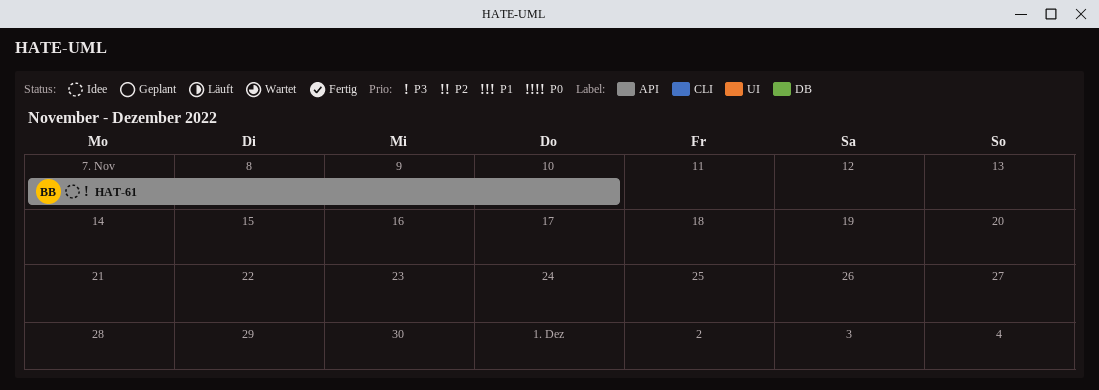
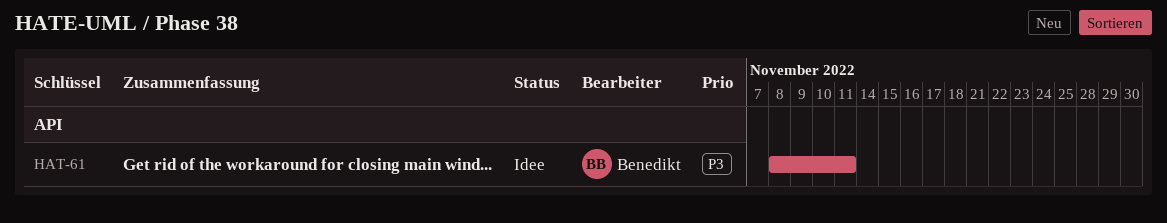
HAT-61, start: Nov 7 -> Nov 8
HAT-61, due: Nov 10 -> Nov 11

